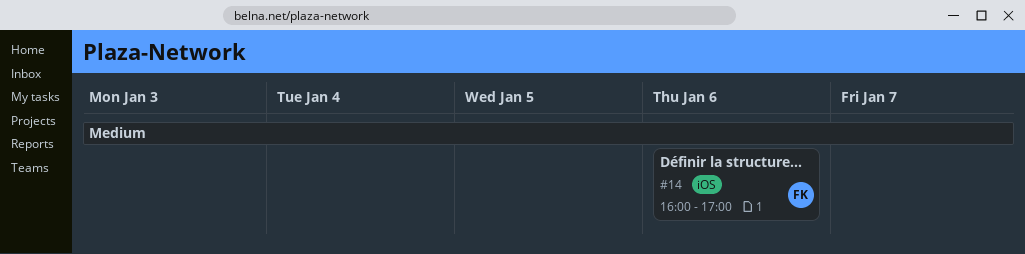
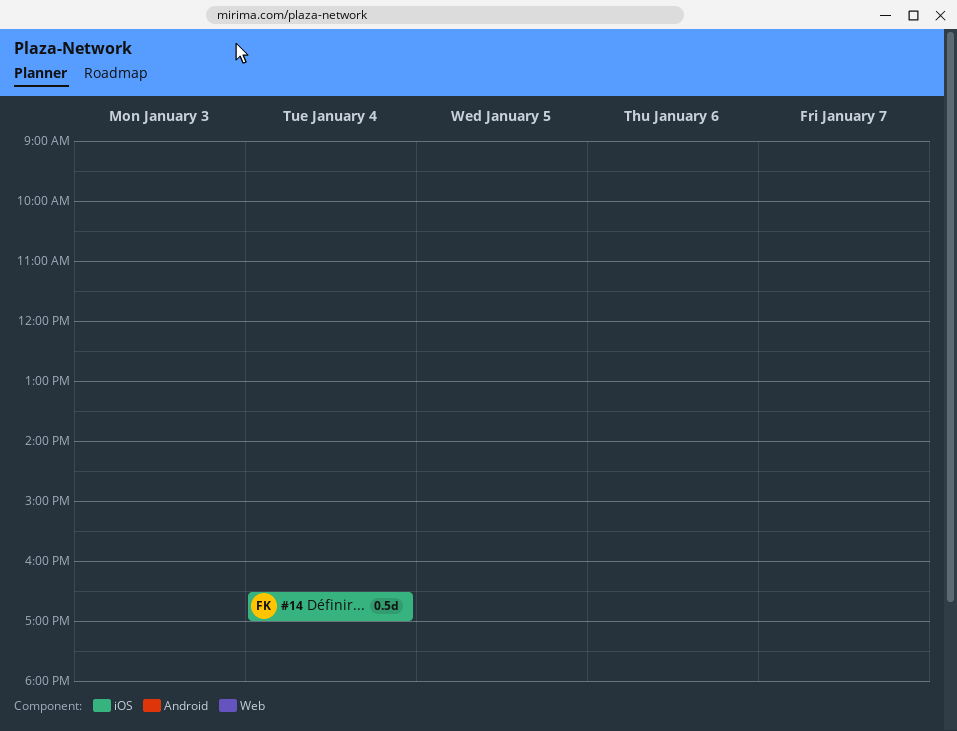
#14, day: Jan 6 -> Jan 4
#14, begins: 16:00 -> 16:30

